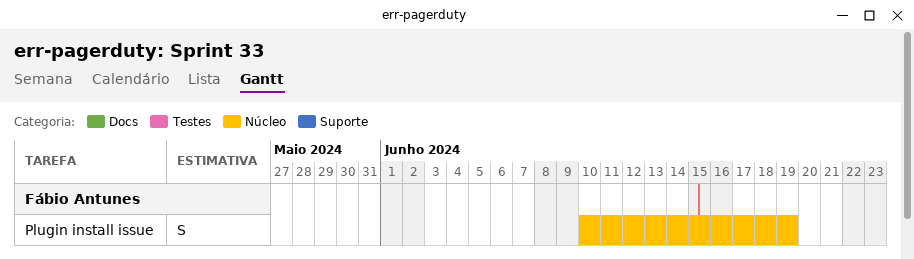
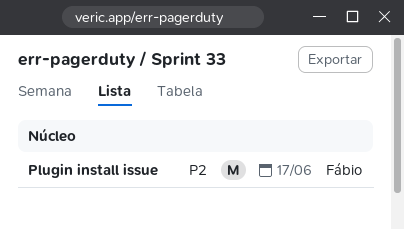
Plugin install issue, estimate: S -> M
Plugin install issue, due: Jun 19 -> Jun 17

